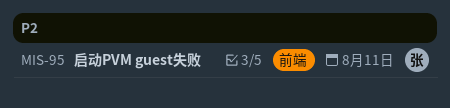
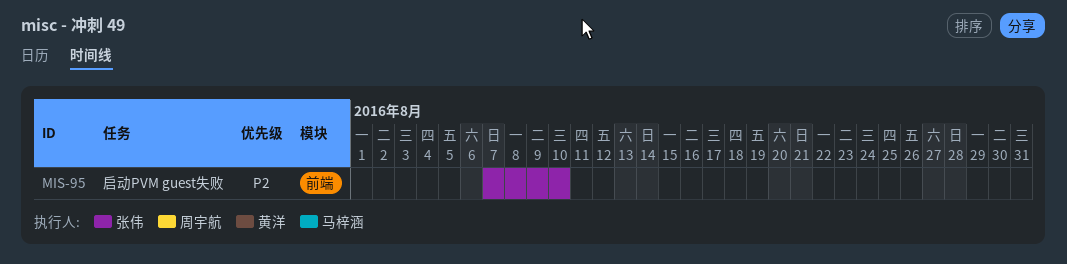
MIS-95, due: Aug 11 -> Aug 10

